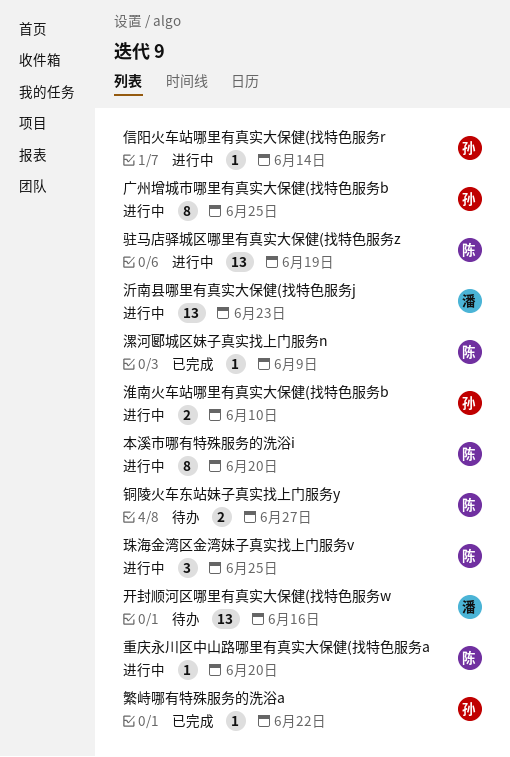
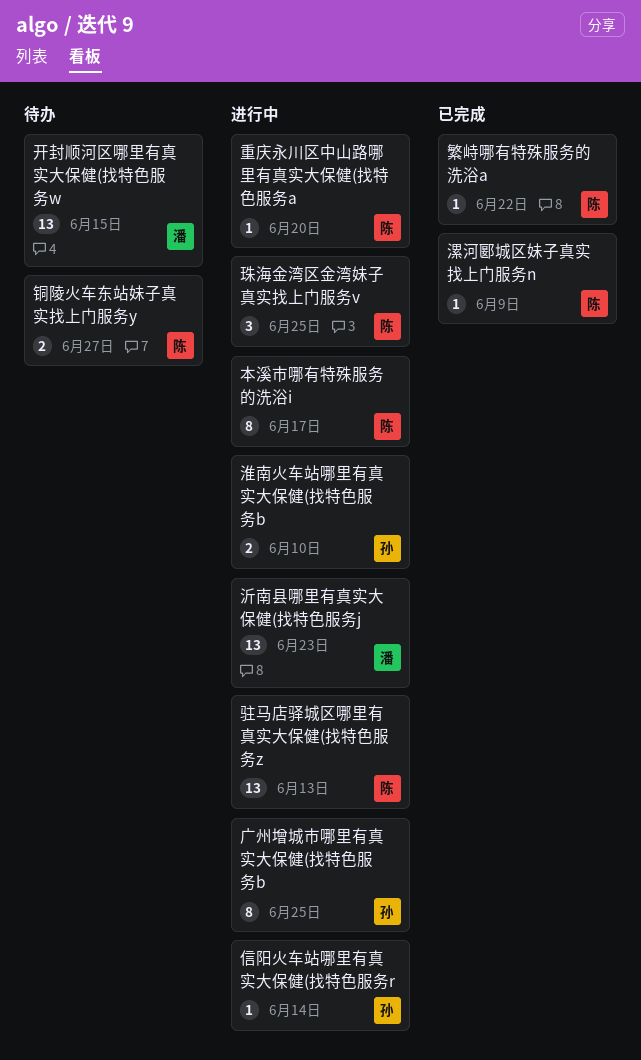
开封顺河区哪里有真实大保健(找特色服务w, due: Jun 16 -> Jun 15
本溪市哪有特殊服务的洗浴i, due: Jun 20 -> Jun 17
繁峙哪有特殊服务的洗浴a, owner: 孙 -> 陈
驻马店驿城区哪里有真实大保健(找特色服务z, due: Jun 19 -> Jun 13

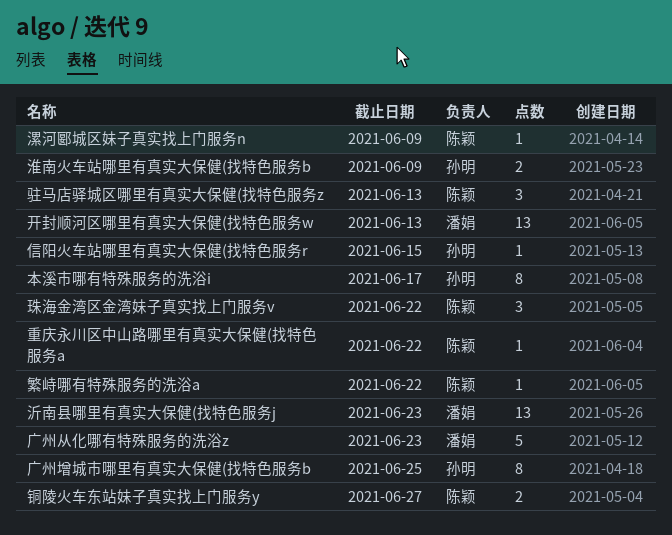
信阳火车站哪里有真实大保健(找特色服务r, due: Jun 14 -> Jun 15
广州从化哪有特殊服务的洗浴z: none -> present
开封顺河区哪里有真实大保健(找特色服务w, due: Jun 15 -> Jun 13
本溪市哪有特殊服务的洗浴i, owner: 陈颖 -> 孙明
淮南火车站哪里有真实大保健(找特色服务b, due: Jun 10 -> Jun 9
珠海金湾区金湾妹子真实找上门服务v, due: Jun 25 -> Jun 22
重庆永川区中山路哪里有真实大保健(找特色服务a, due: Jun 20 -> Jun 22
驻马店驿城区哪里有真实大保健(找特色服务z, estimate: 13 -> 3

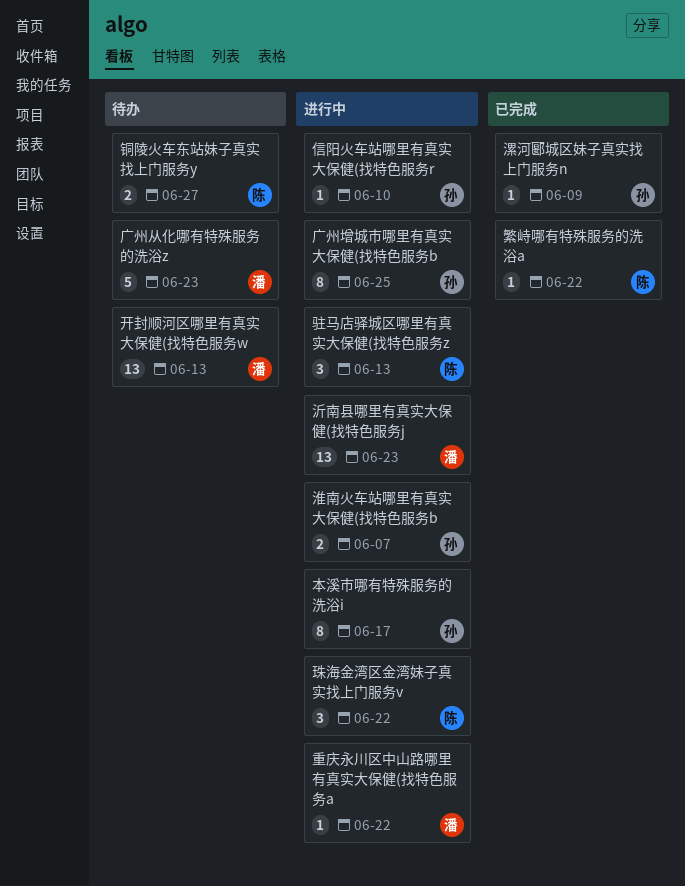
信阳火车站哪里有真实大保健(找特色服务r, due: Jun 15 -> Jun 10
淮南火车站哪里有真实大保健(找特色服务b, due: Jun 9 -> Jun 7
漯河郾城区妹子真实找上门服务n, owner: 陈颖 -> 孙明
重庆永川区中山路哪里有真实大保健(找特色服务a, owner: 陈颖 -> 潘娟

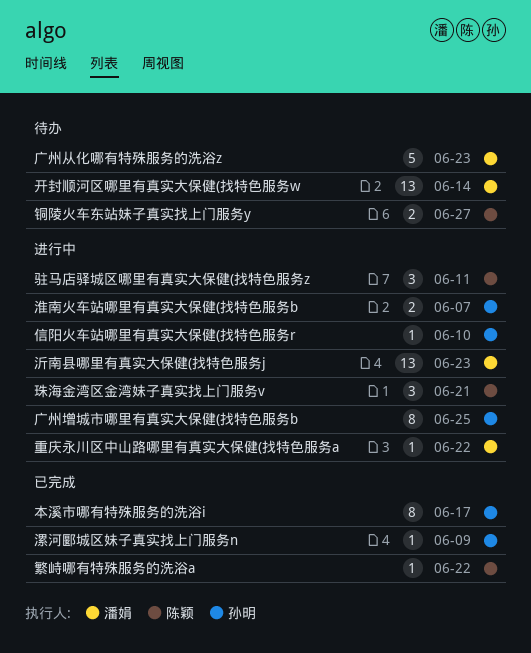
开封顺河区哪里有真实大保健(找特色服务w, due: Jun 13 -> Jun 14
本溪市哪有特殊服务的洗浴i, status: 进行中 -> 已完成
珠海金湾区金湾妹子真实找上门服务v, due: Jun 22 -> Jun 21
驻马店驿城区哪里有真实大保健(找特色服务z, due: Jun 13 -> Jun 11

